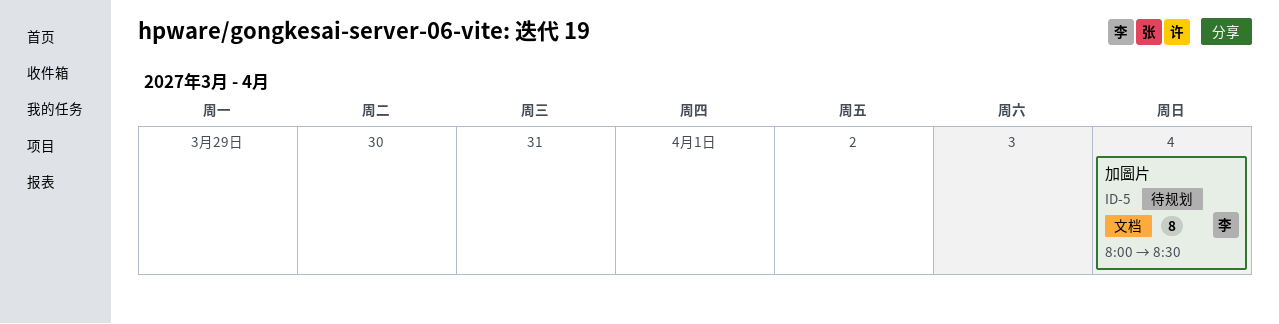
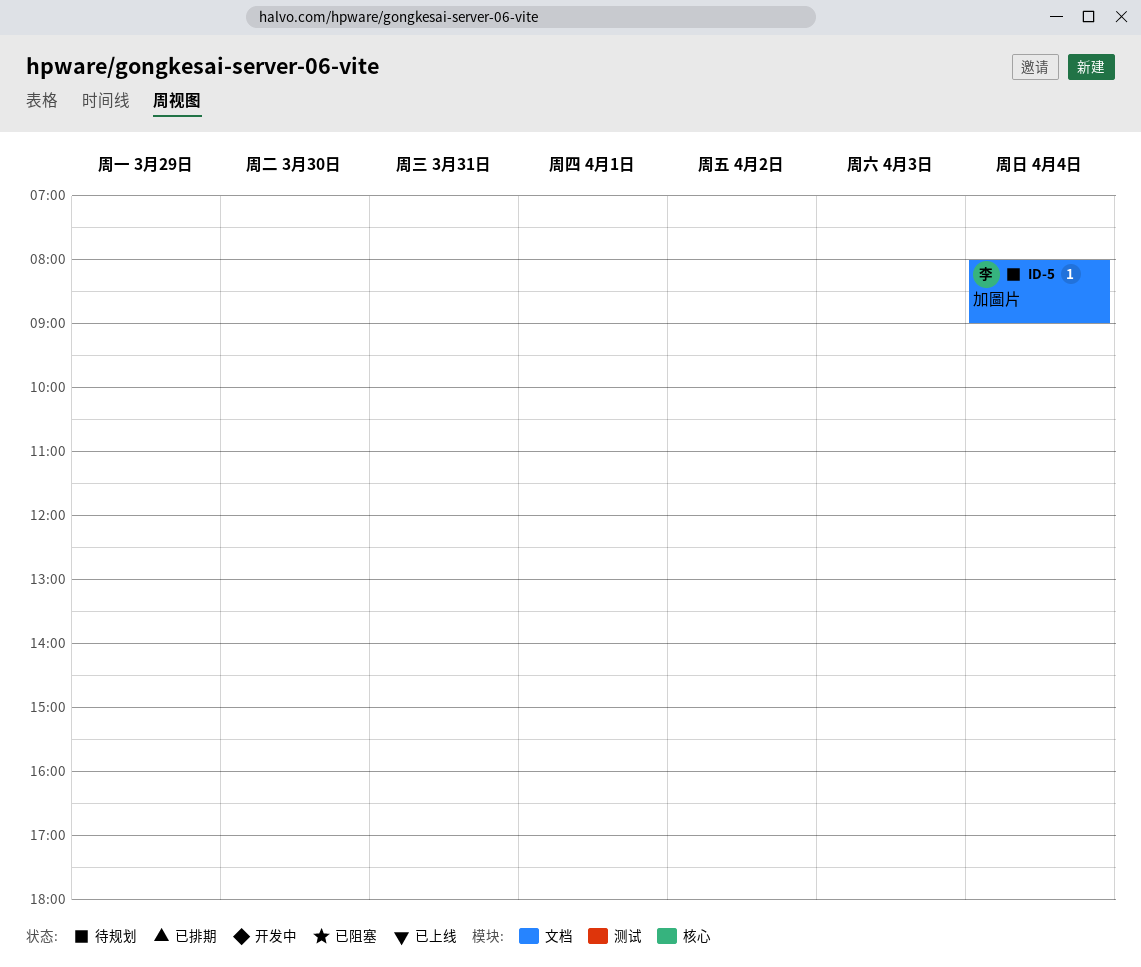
ID-5, estimate: 8 -> 1
ID-5, ends: 08:30 -> 09:00

